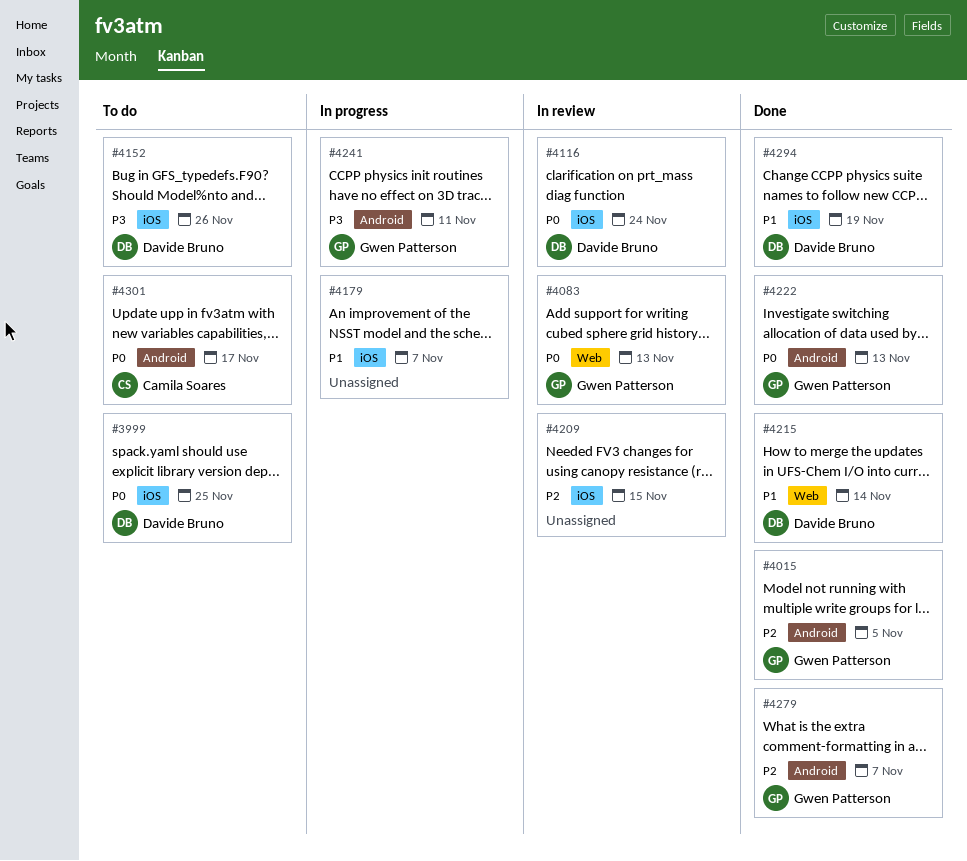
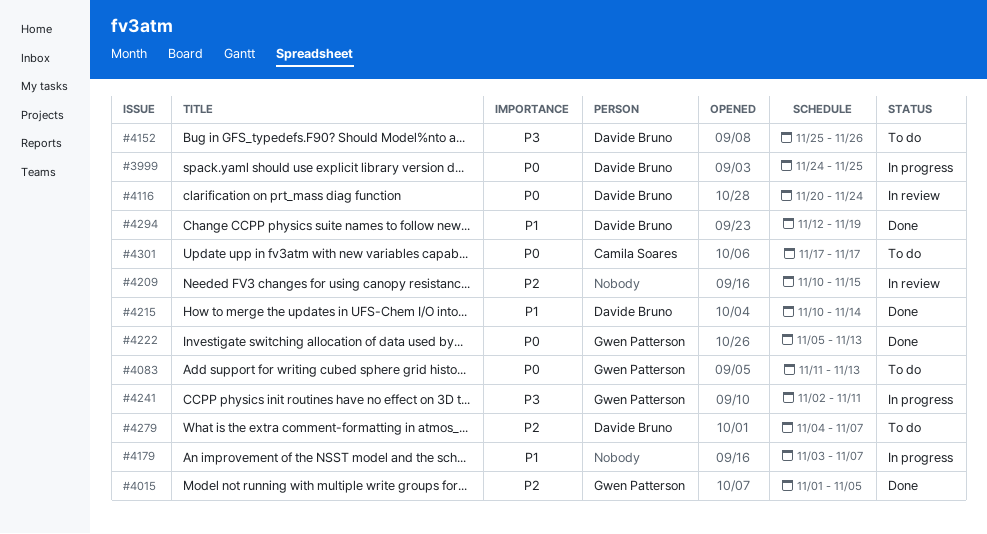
#3999, status: To do -> In progress
#4083, status: In review -> To do
#4279, status: Done -> To do
#4279, owner: Gwen Patterson -> Davide Bruno

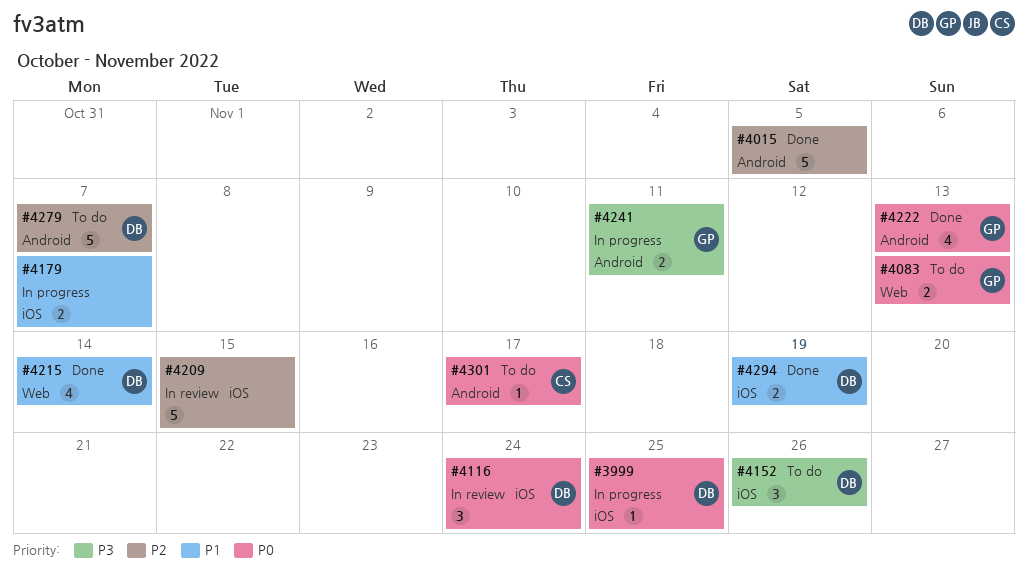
#4015, owner: Gwen Patterson -> none

